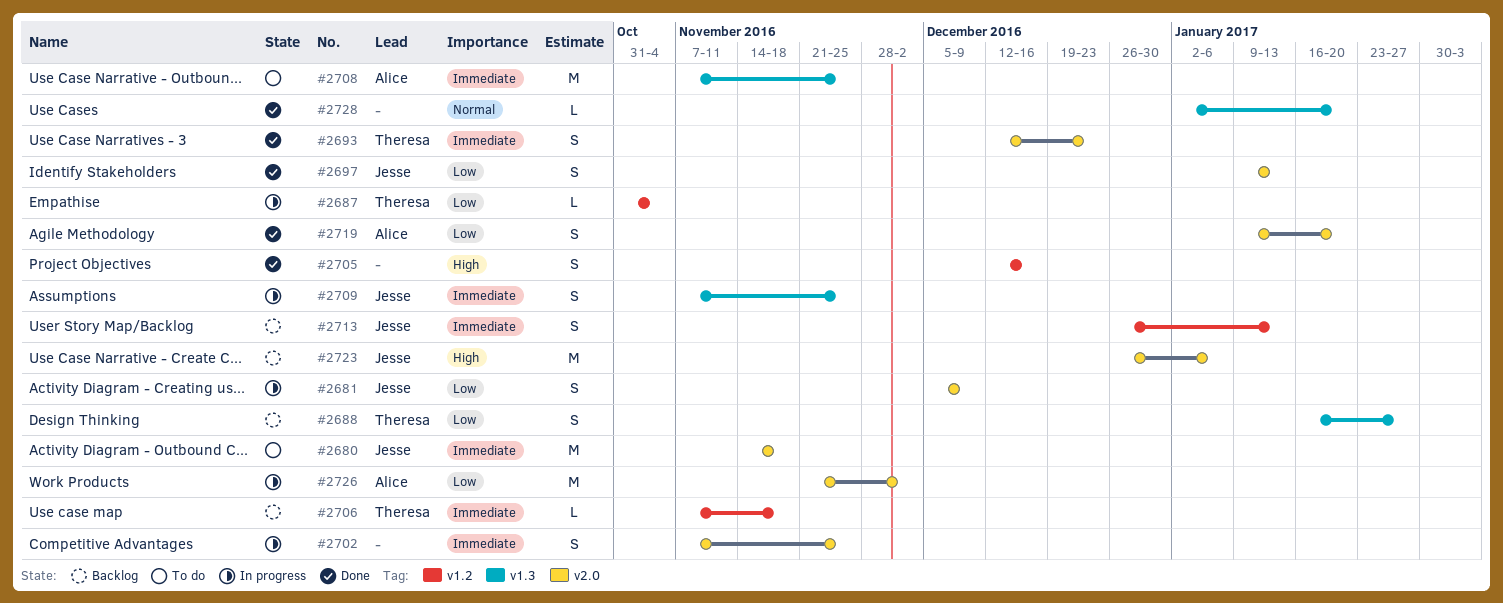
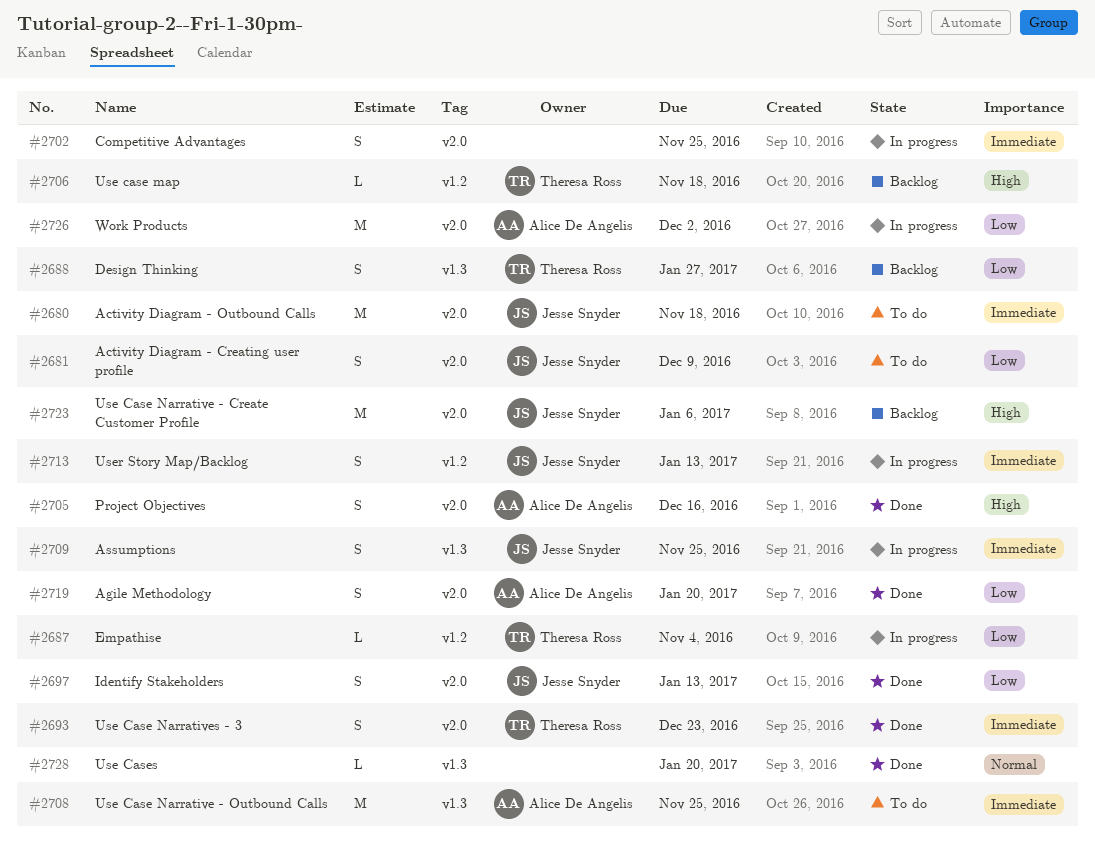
#2681, status: In progress -> To do
#2705, owner: none -> Alice De Angelis
#2705, label: v1.2 -> v2.0
#2706, priority: Immediate -> High
#2713, status: Backlog -> In progress

